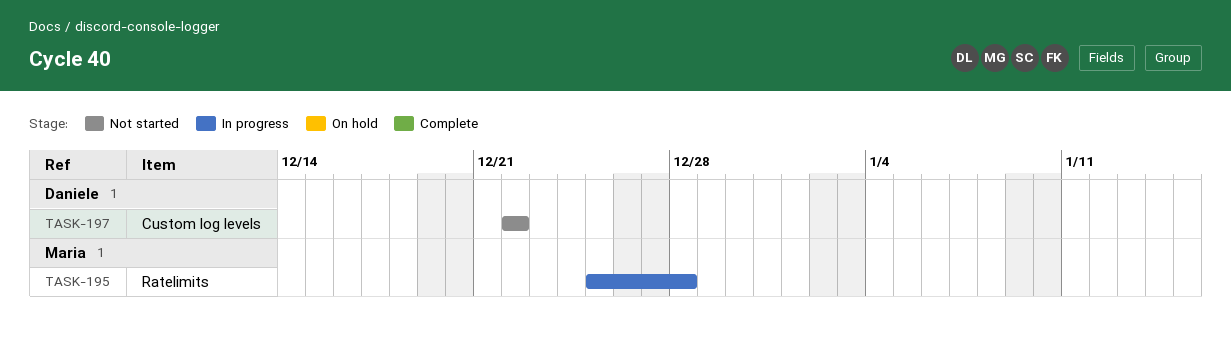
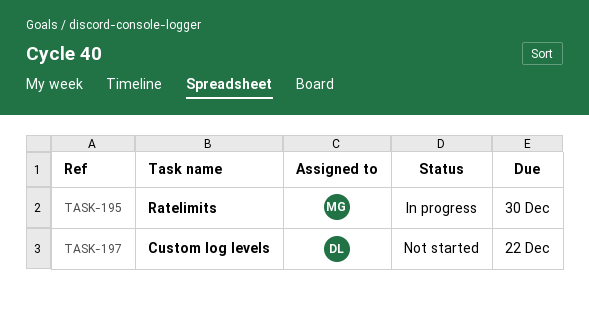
TASK-195, due: Dec 28 -> Dec 30

